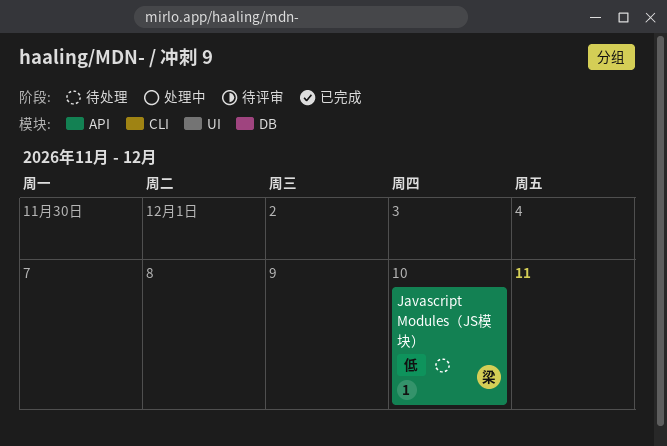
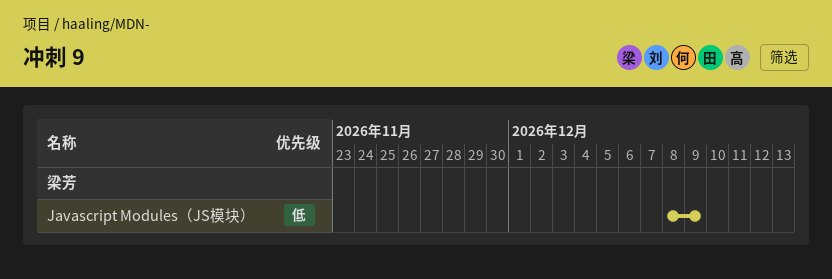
Javascript Modules（JS模块）, due: Dec 10 -> Dec 9

